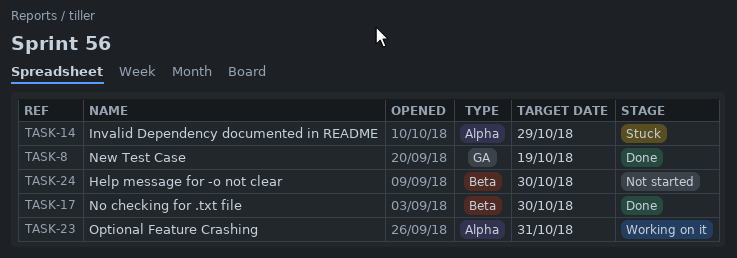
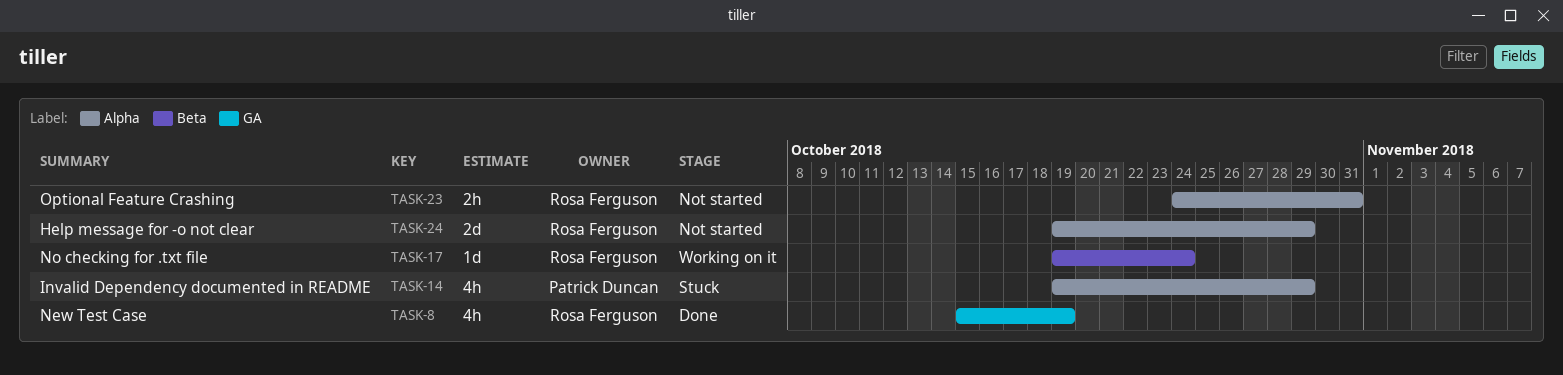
TASK-17, status: Done -> Working on it
TASK-17, due: Oct 30 -> Oct 24
TASK-23, status: Working on it -> Not started
TASK-24, label: Beta -> Alpha
TASK-24, due: Oct 30 -> Oct 29

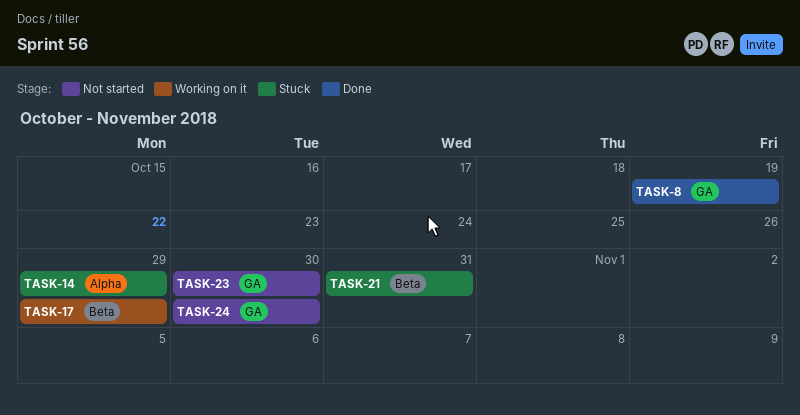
TASK-17, due: Oct 24 -> Oct 29
TASK-21: none -> present
TASK-23, label: Alpha -> GA
TASK-23, due: Oct 31 -> Oct 30
TASK-24, label: Alpha -> GA
TASK-24, due: Oct 29 -> Oct 30

